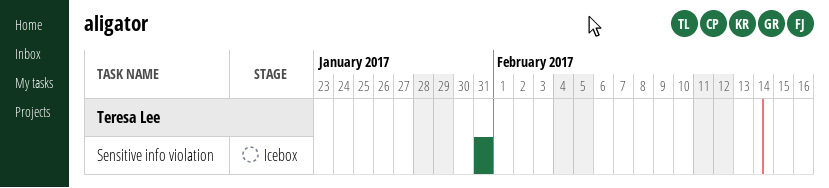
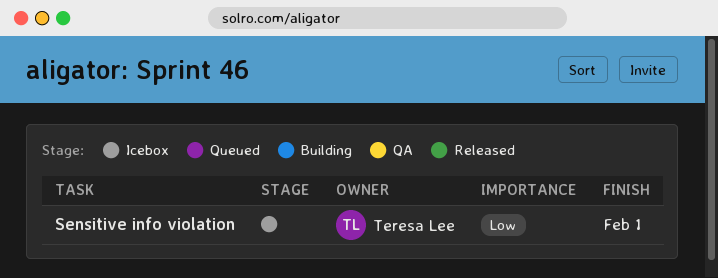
Sensitive info violation, due: Jan 31 -> Feb 1

